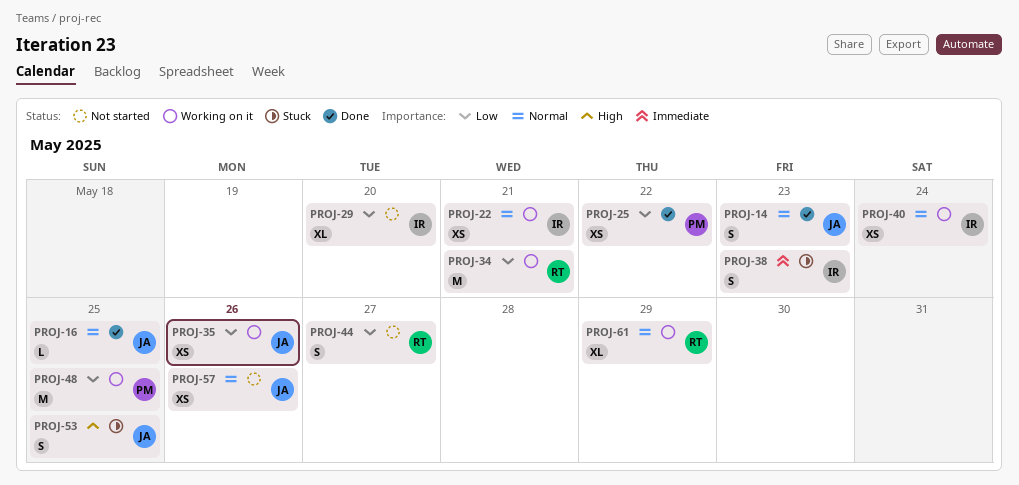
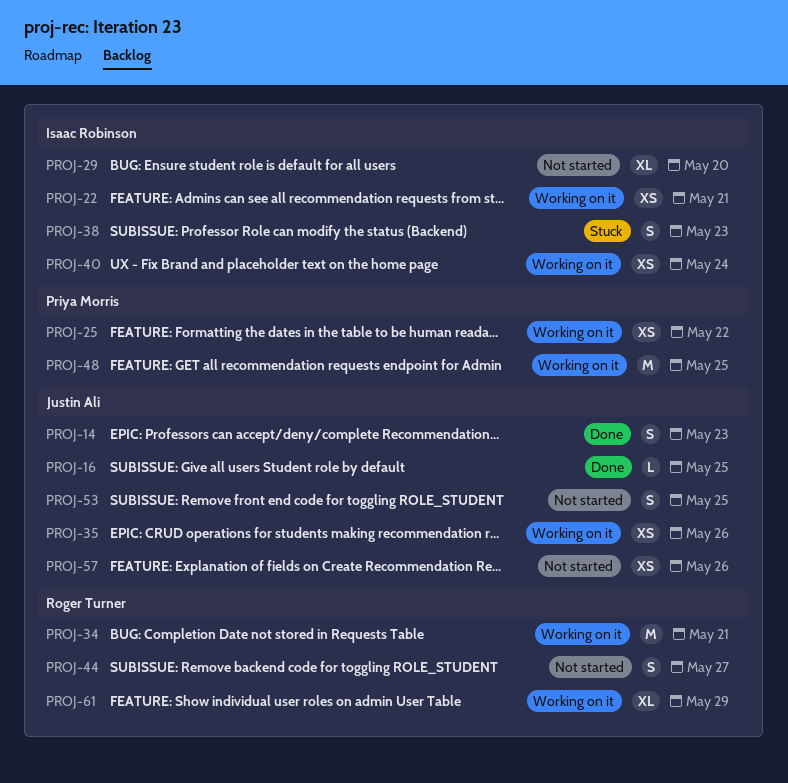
PROJ-25, status: Done -> Working on it
PROJ-53, status: Stuck -> Not started

